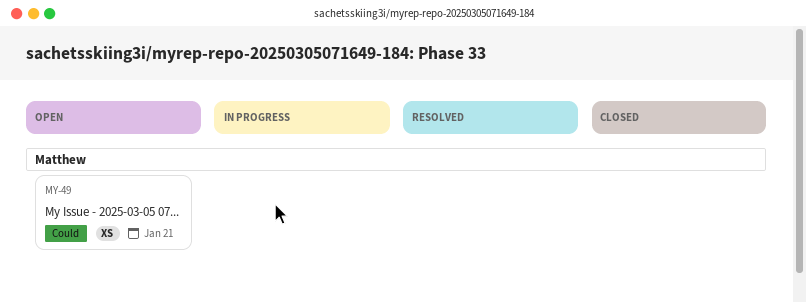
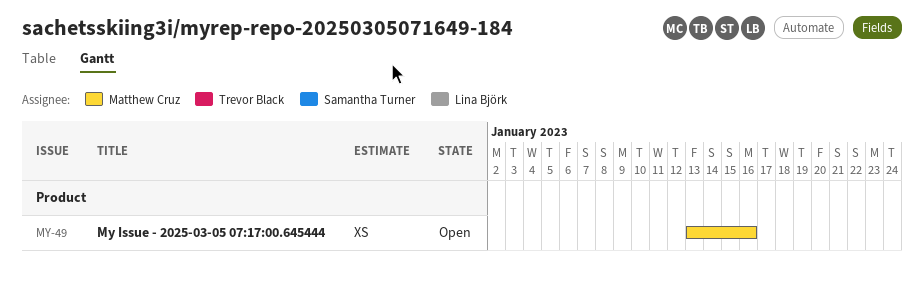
MY-49, due: Jan 21 -> Jan 16

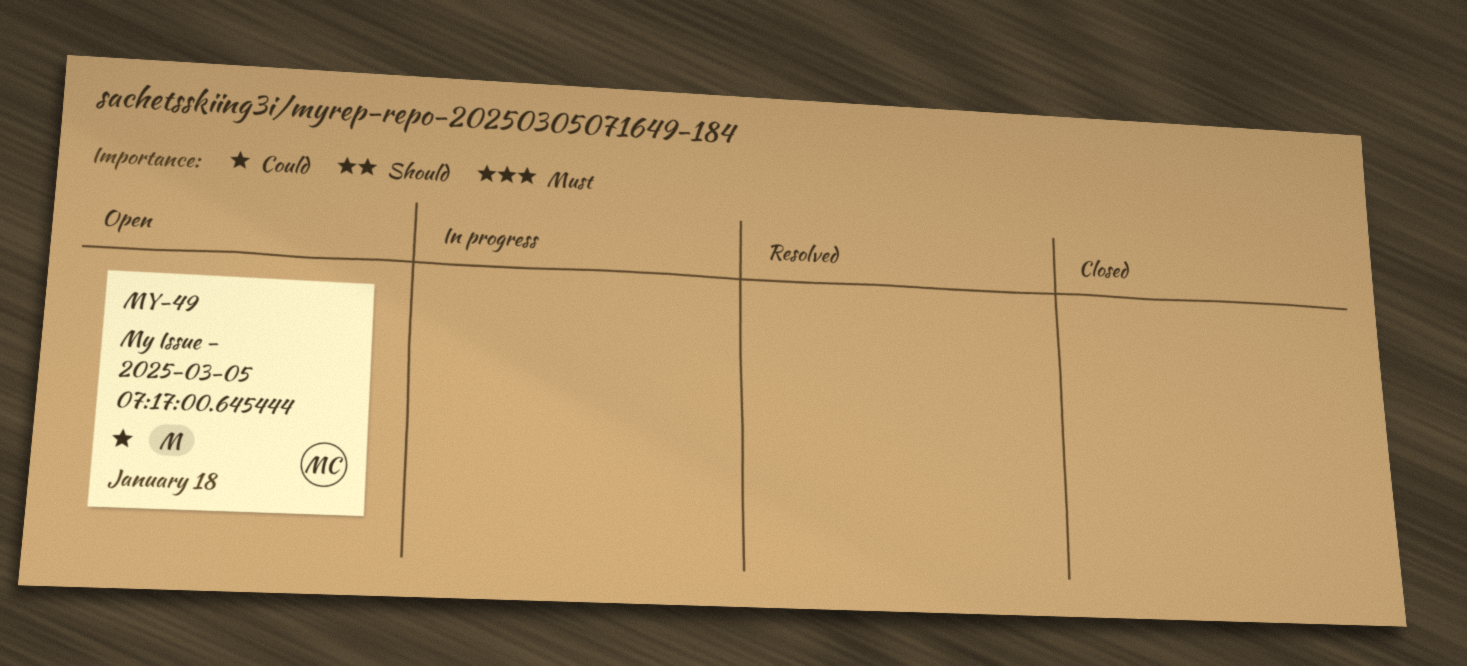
MY-49, estimate: XS -> M
MY-49, due: Jan 16 -> Jan 18

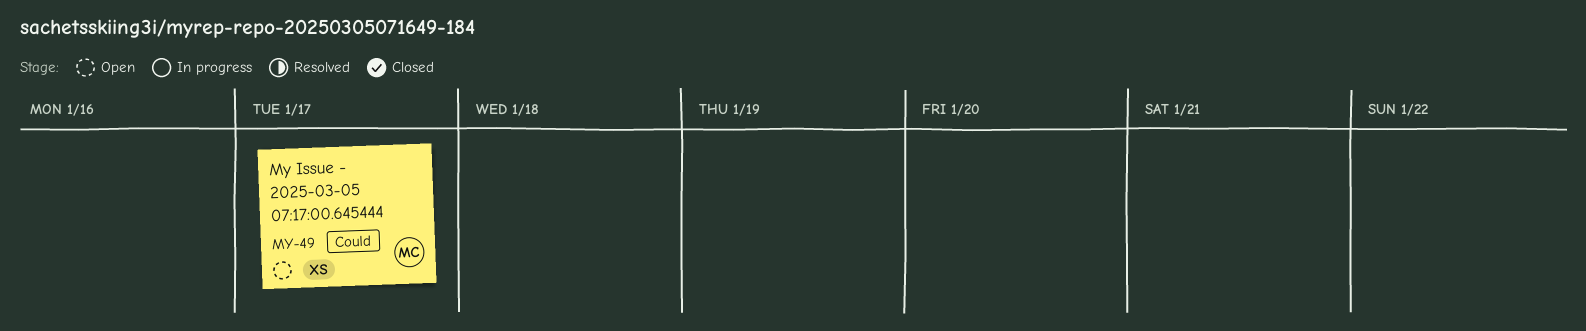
MY-49, estimate: M -> XS
MY-49, due: Jan 18 -> Jan 17

